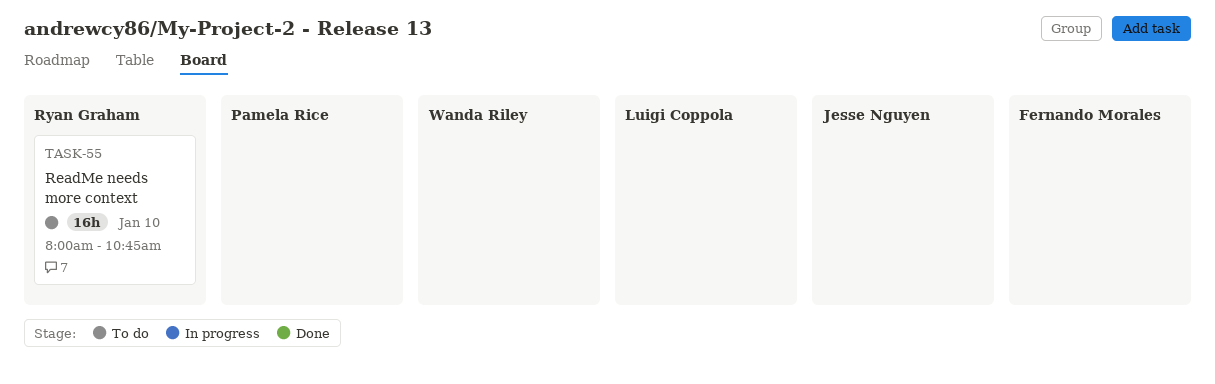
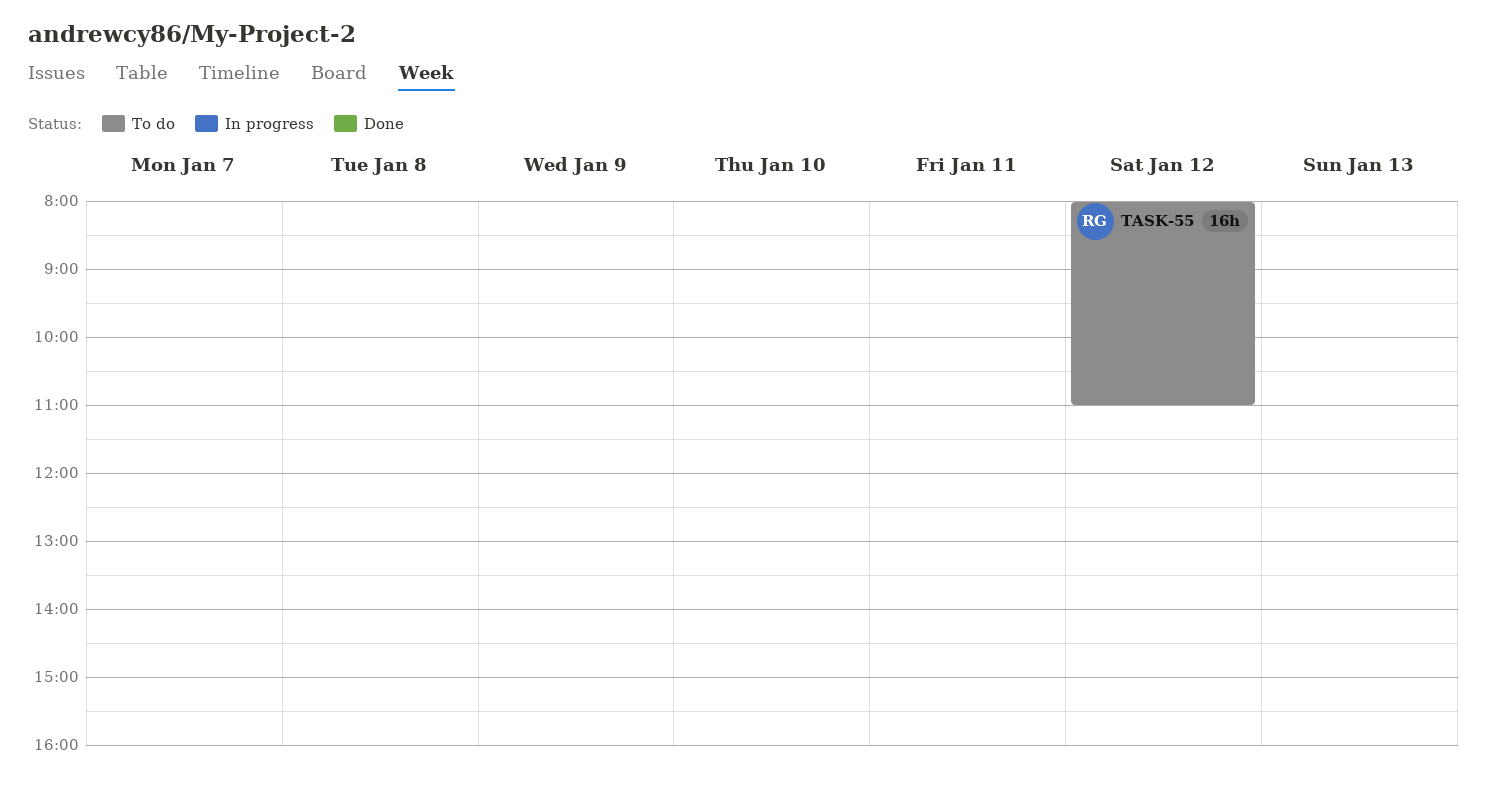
TASK-55, day: Jan 10 -> Jan 12
TASK-55, ends: 10:45 -> 11:00

